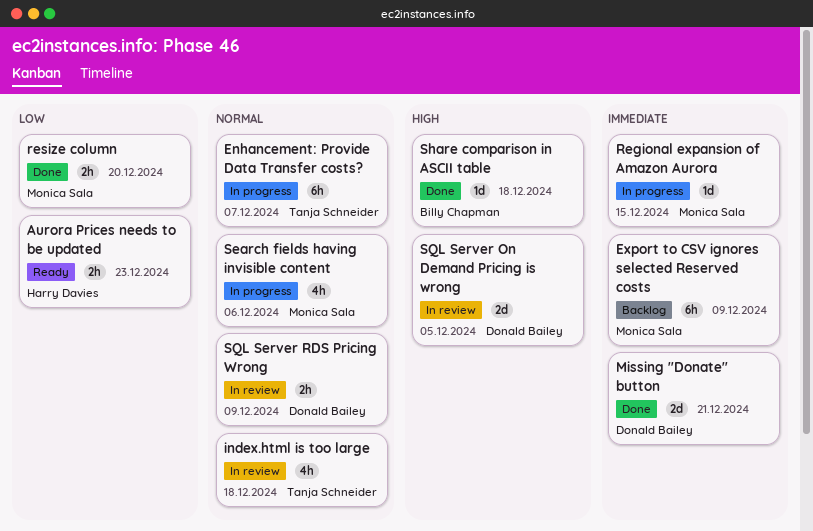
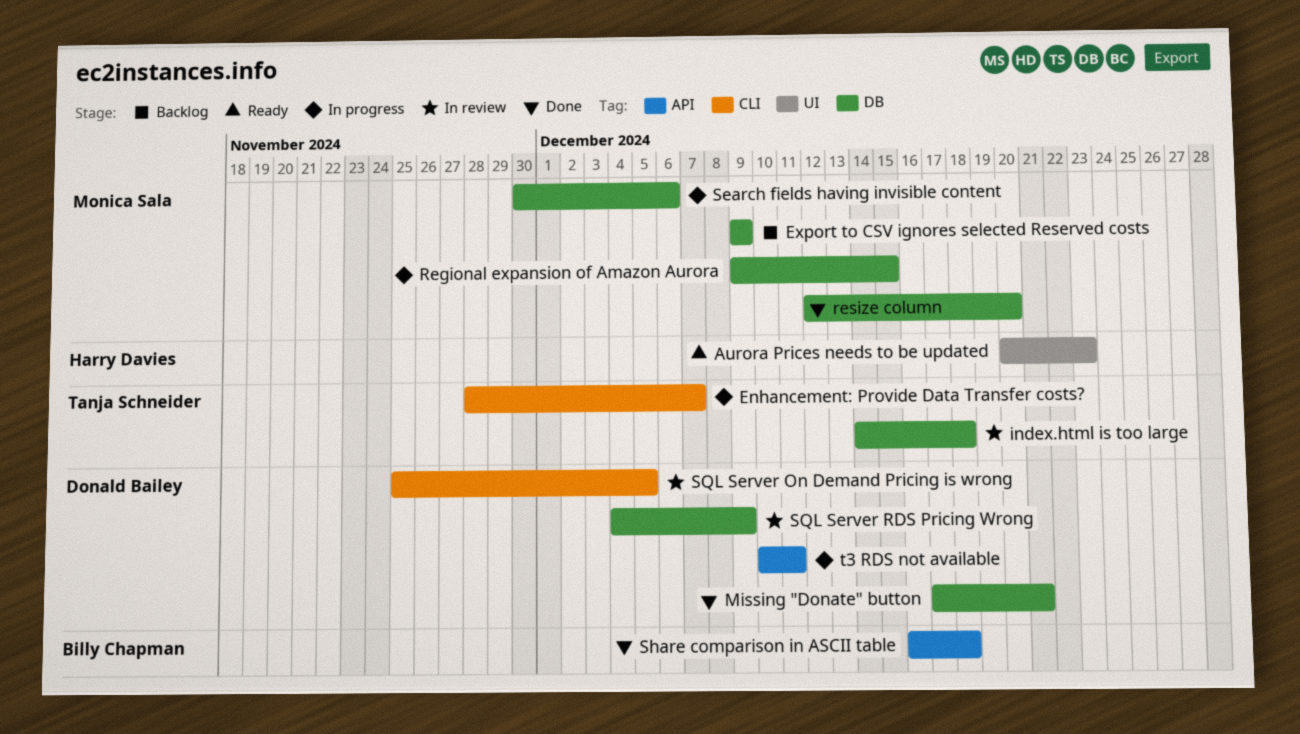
t3 RDS not available: none -> present

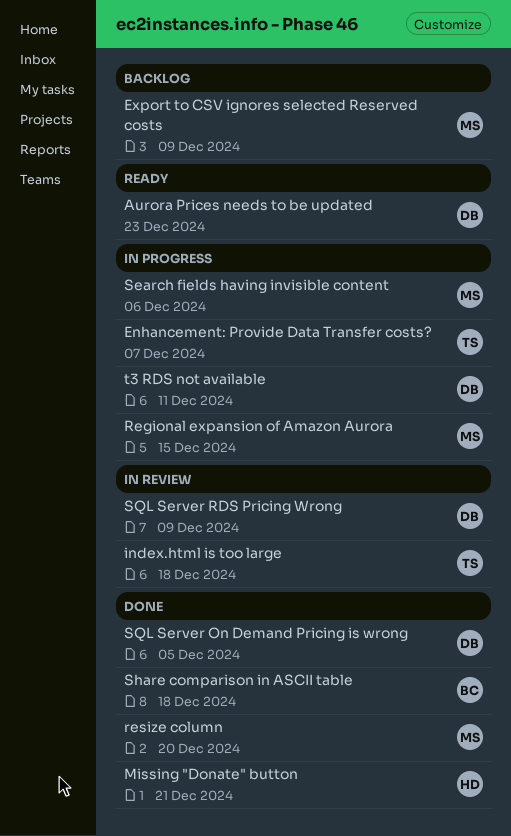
Aurora Prices needs to be updated, owner: Harry Davies -> Donald Bailey
Missing "Donate" button, owner: Donald Bailey -> Harry Davies
SQL Server On Demand Pricing is wrong, status: In review -> Done

